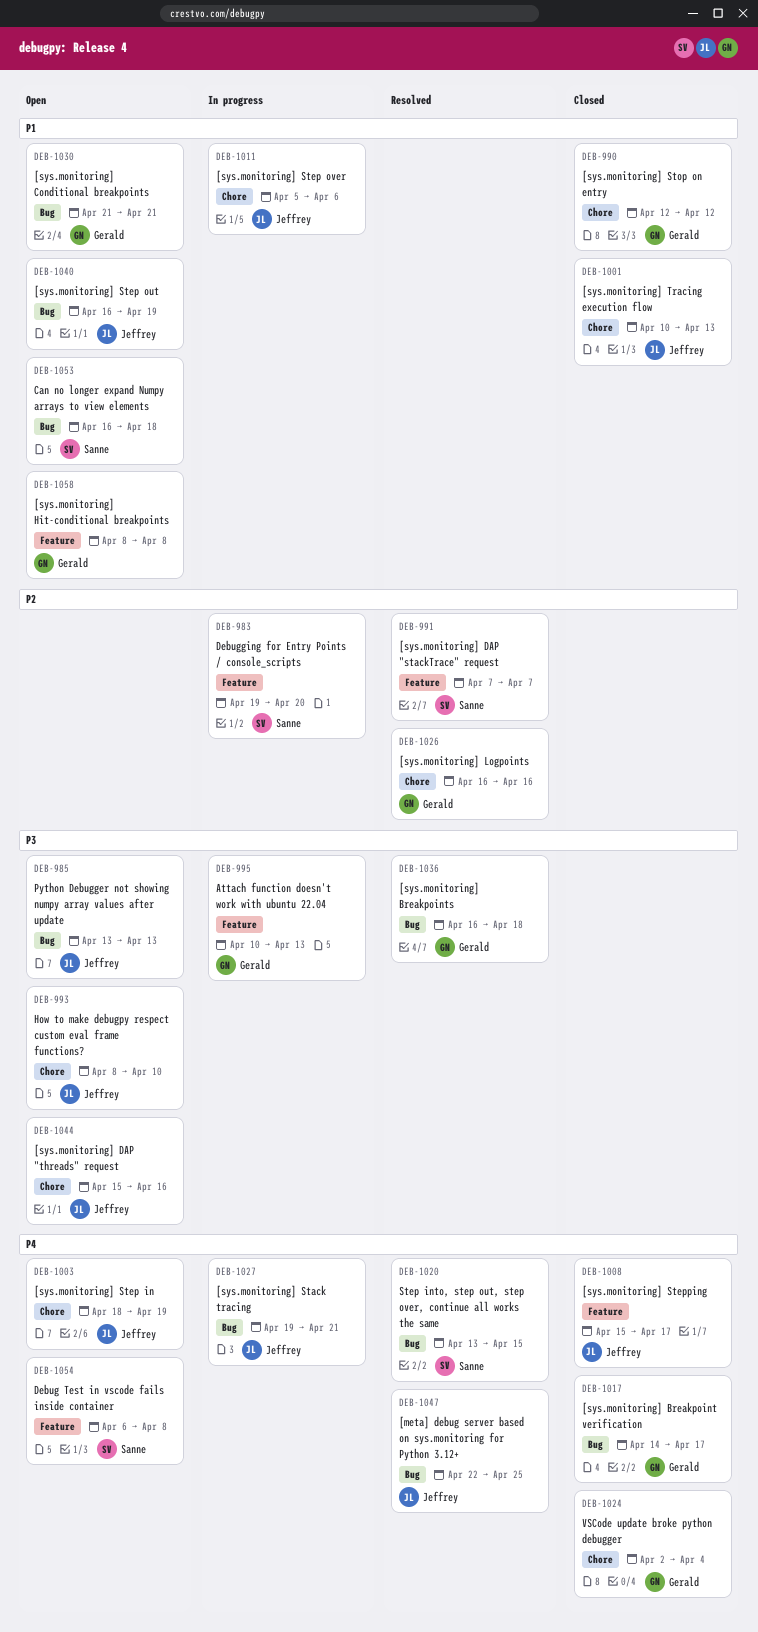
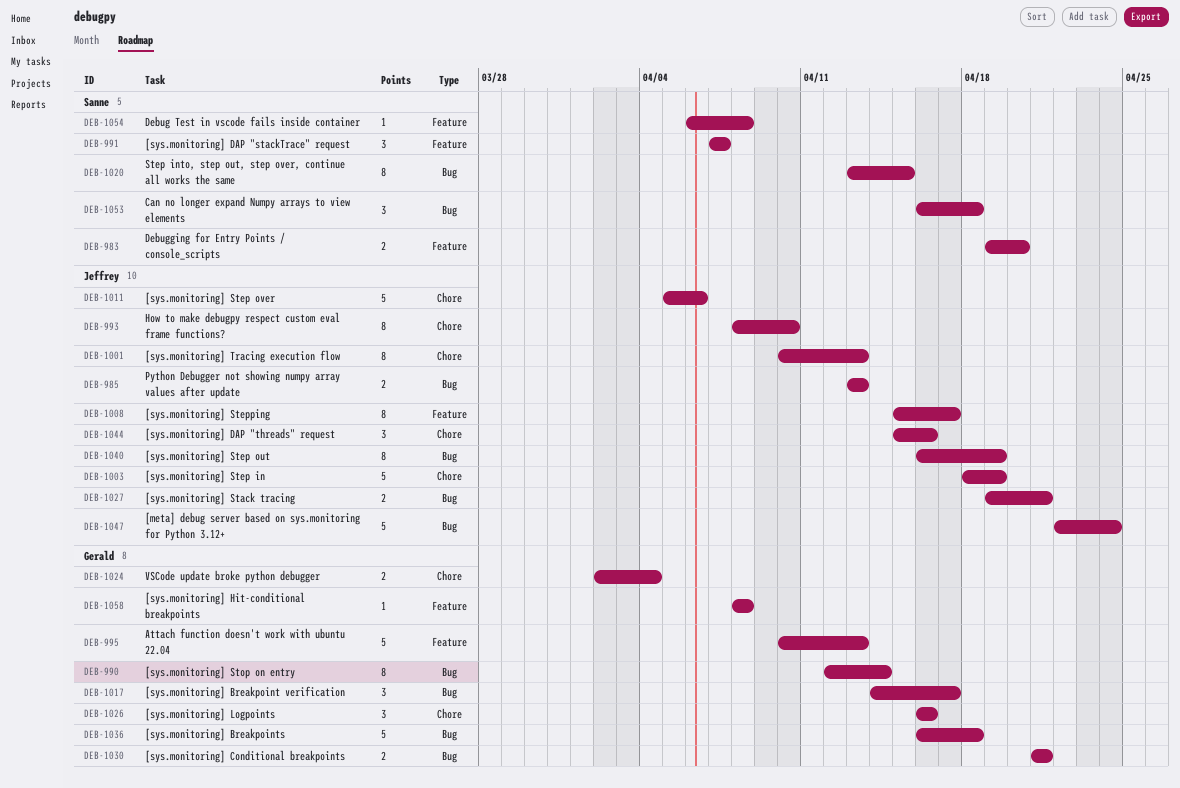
DEB-990, label: Chore -> Bug
DEB-990, due: Apr 12 -> Apr 14
DEB-1047, due: Apr 25 -> Apr 24

